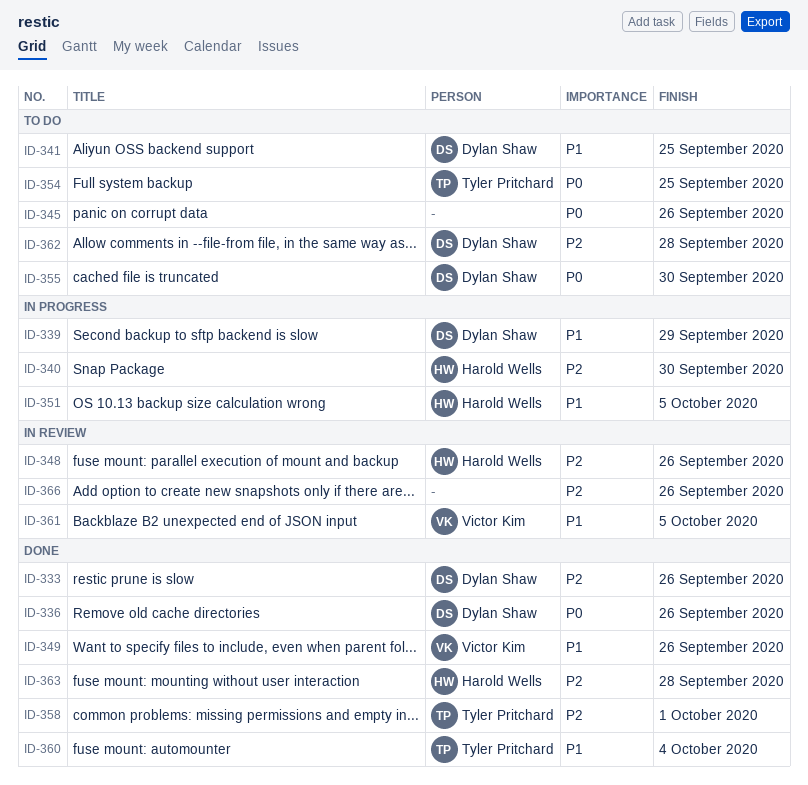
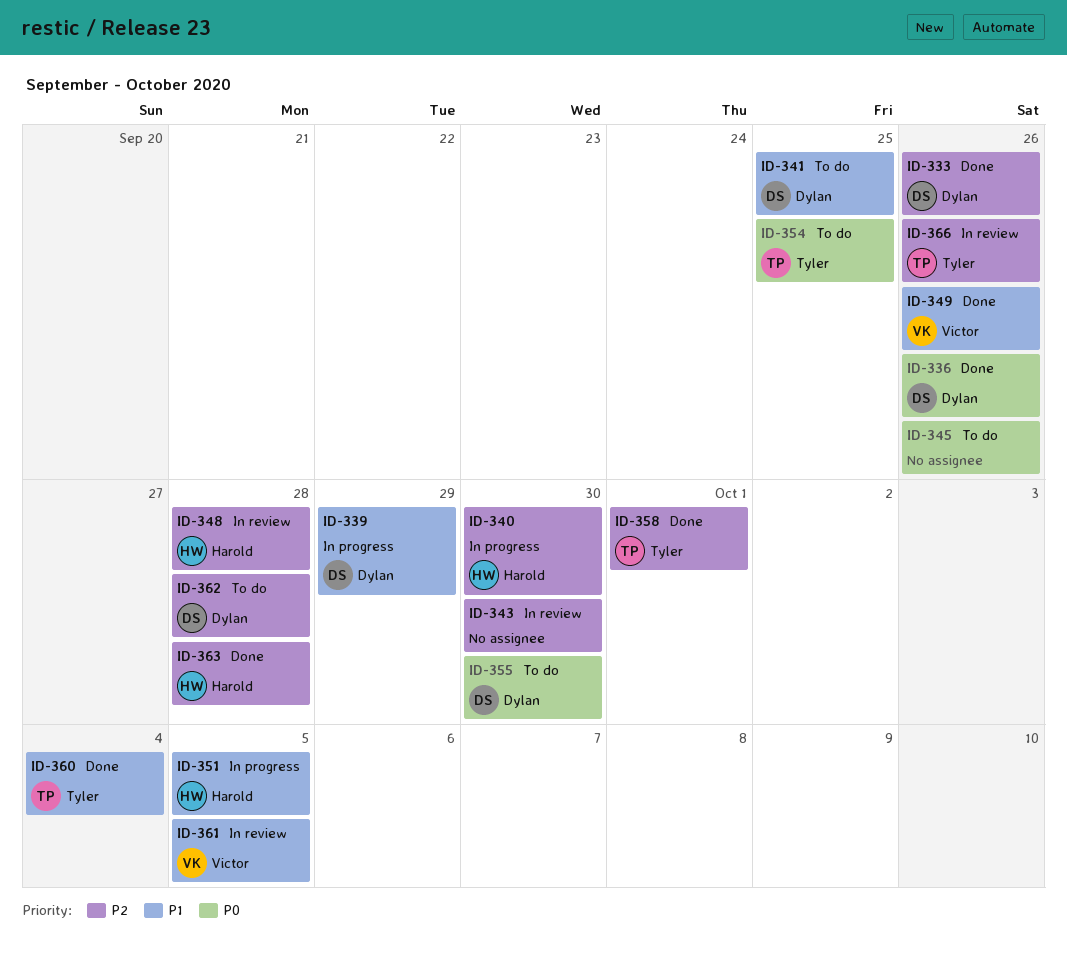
ID-343: none -> present
ID-348, due: Sep 26 -> Sep 28
ID-366, owner: none -> Tyler Pritchard

